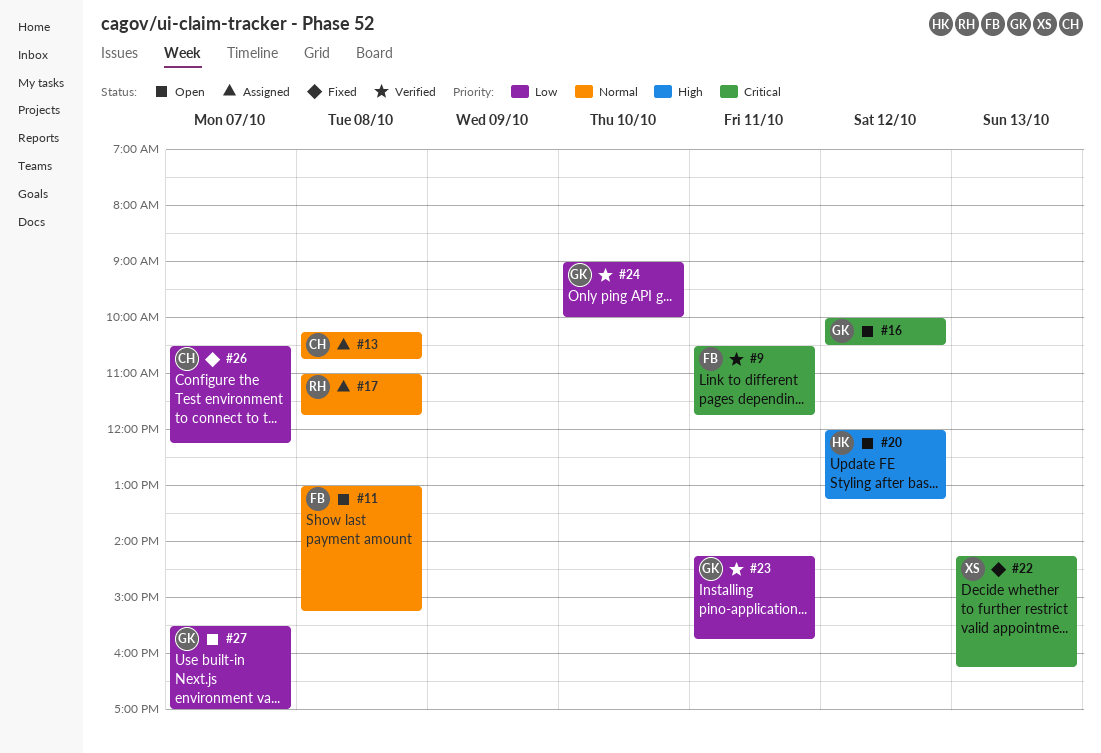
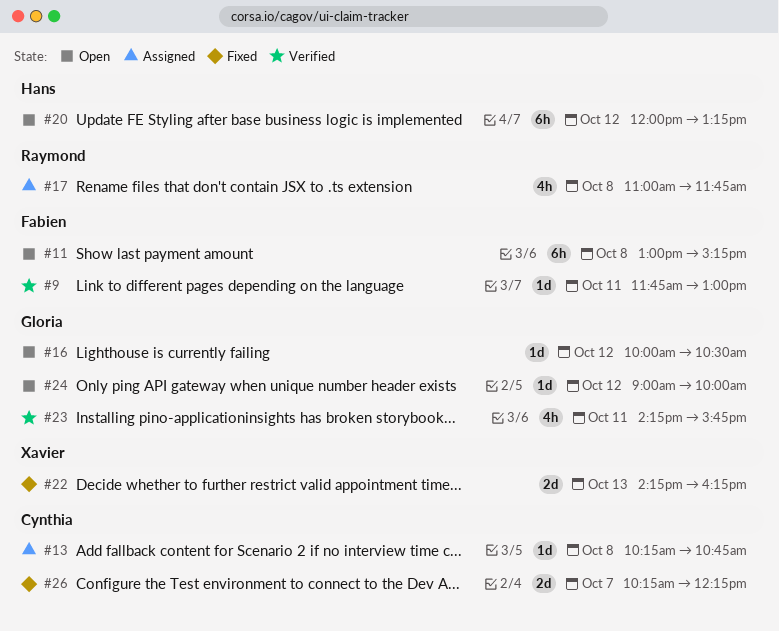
#9, begins: 10:30 -> 11:45
#9, ends: 11:45 -> 13:00
#24, status: Verified -> Open
#24, day: Oct 10 -> Oct 12
#26, begins: 10:30 -> 10:15
#27: present -> none

